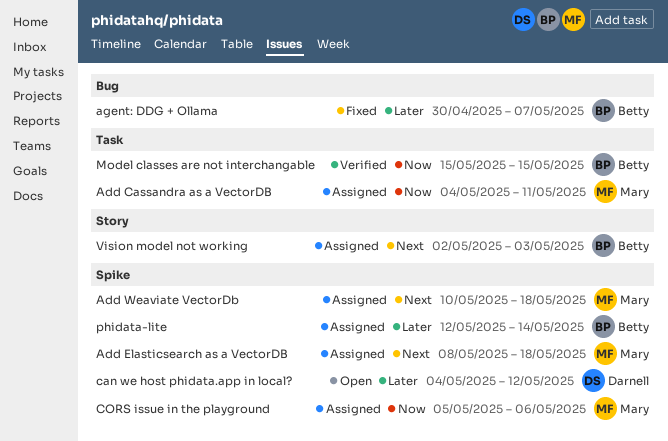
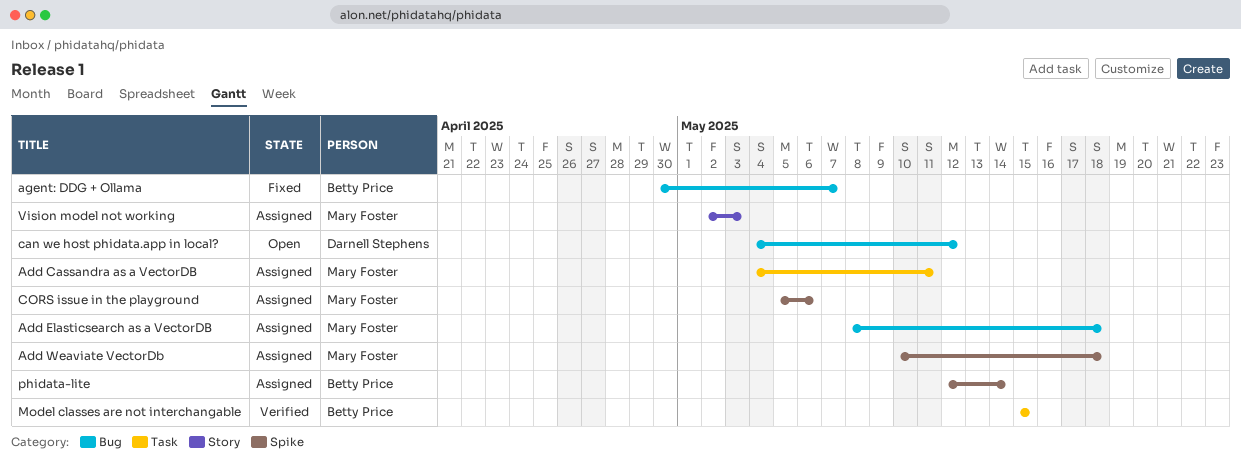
Add Elasticsearch as a VectorDB, label: Spike -> Bug
can we host phidata.app in local?, label: Spike -> Bug
Vision model not working, owner: Betty Price -> Mary Foster

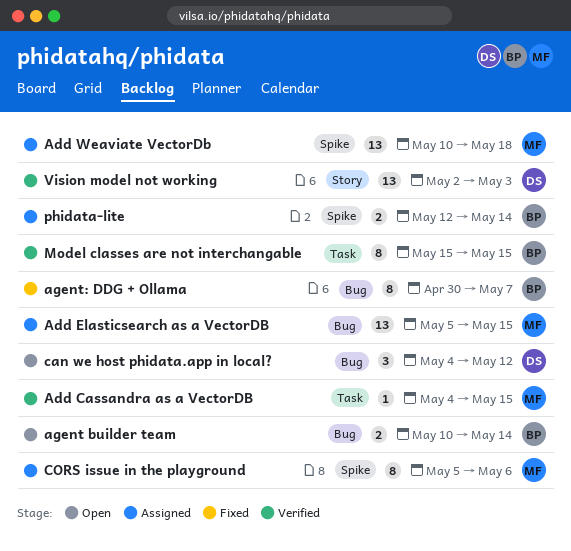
Add Cassandra as a VectorDB, status: Assigned -> Verified
Add Cassandra as a VectorDB, due: May 11 -> May 15
Add Elasticsearch as a VectorDB, start: May 8 -> May 5
Add Elasticsearch as a VectorDB, due: May 18 -> May 15
agent builder team: none -> present
Vision model not working, status: Assigned -> Verified
Vision model not working, owner: Mary Foster -> Darnell Stephens

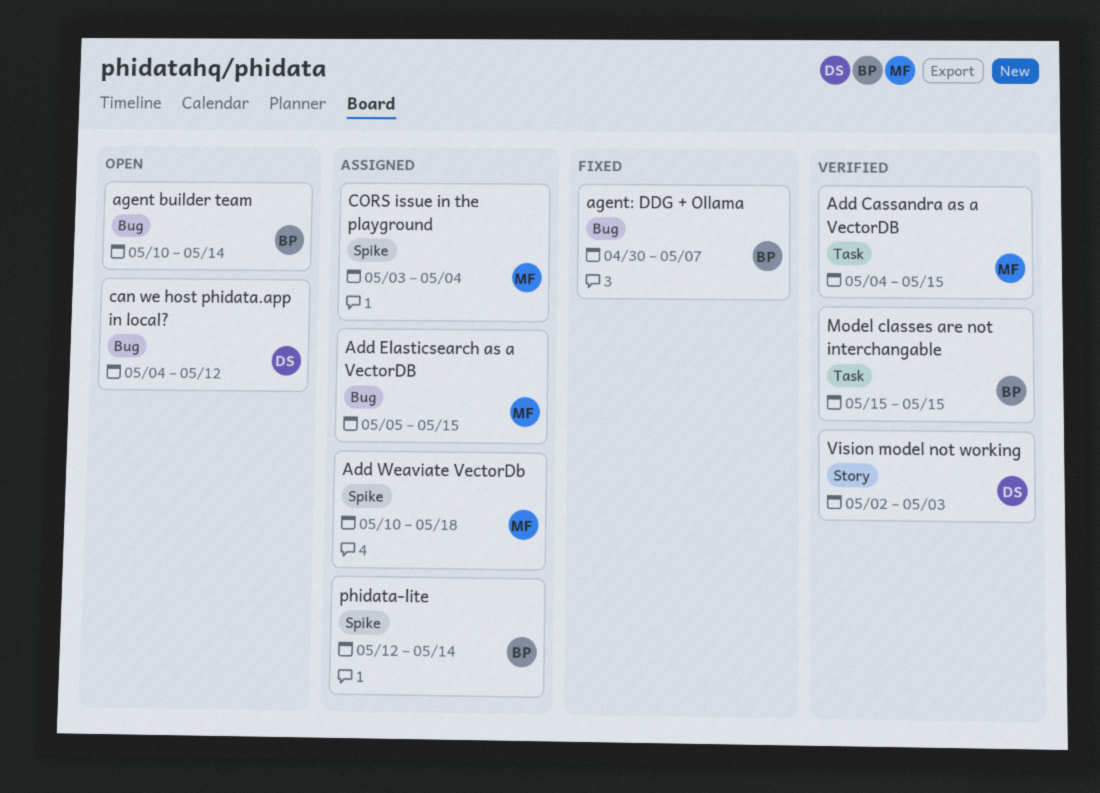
CORS issue in the playground, start: May 5 -> May 3
CORS issue in the playground, due: May 6 -> May 4

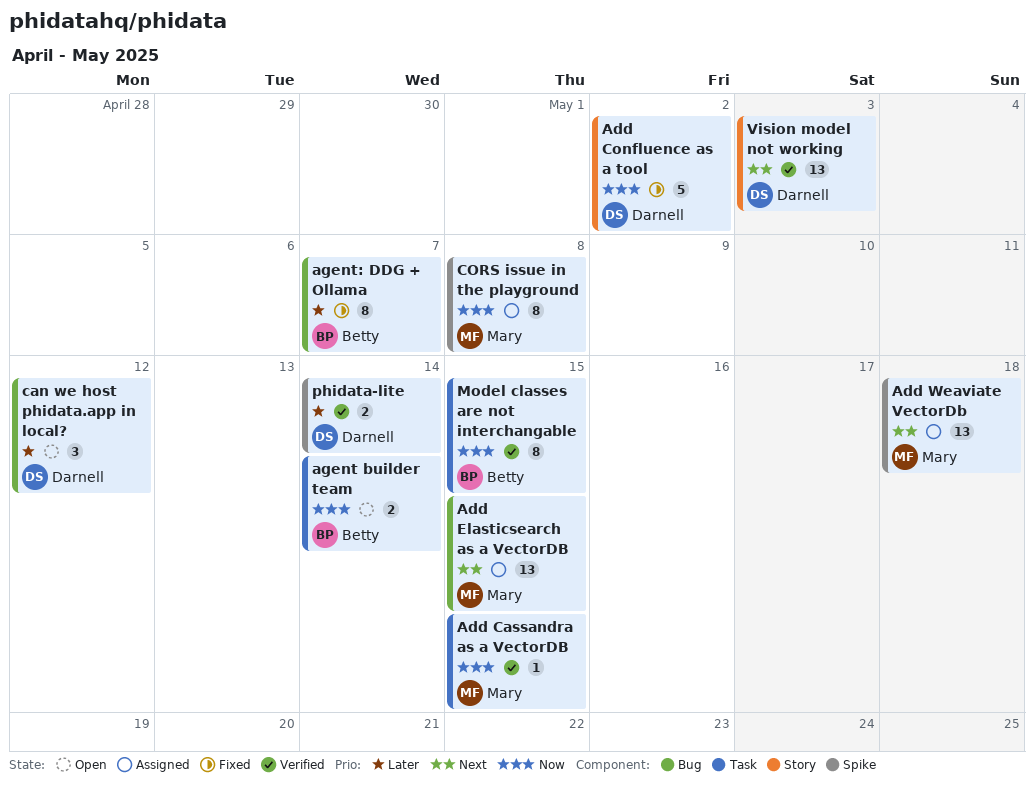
Add Confluence as a tool: none -> present
agent builder team, label: Bug -> Task
CORS issue in the playground, due: May 4 -> May 8
phidata-lite, status: Assigned -> Verified
phidata-lite, owner: Betty -> Darnell

